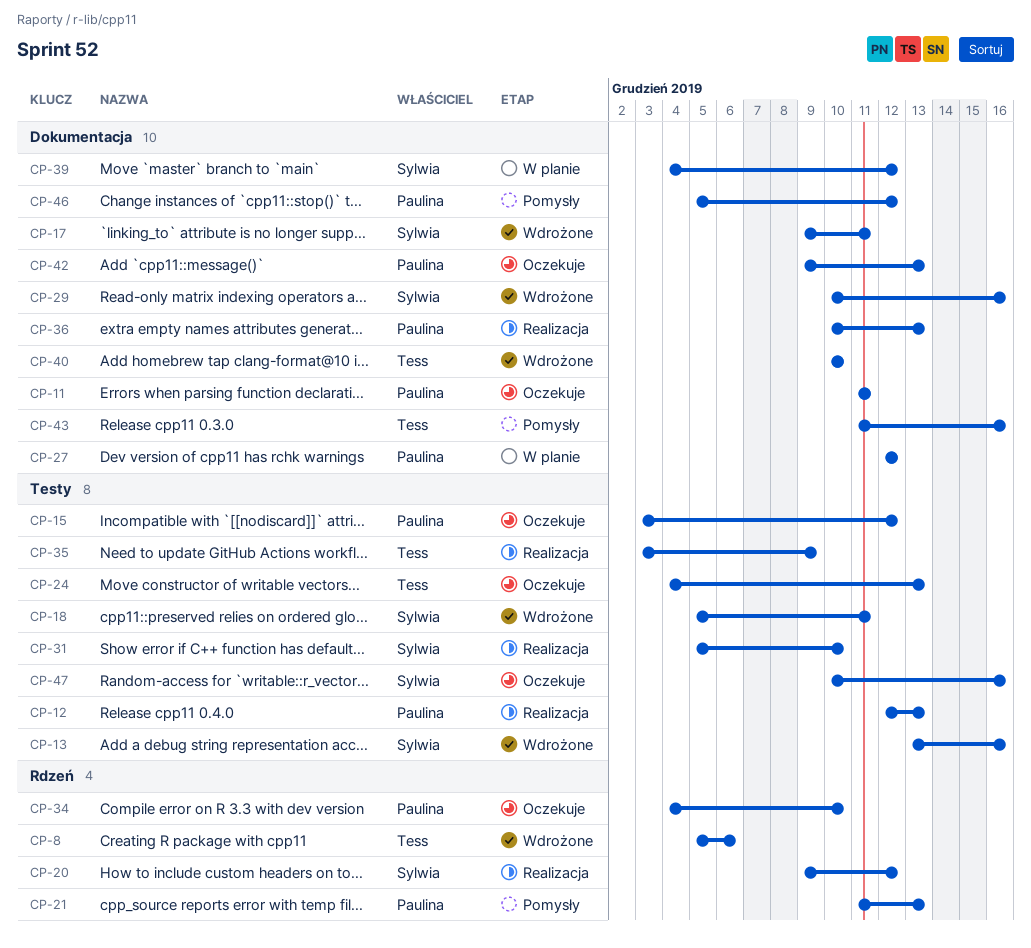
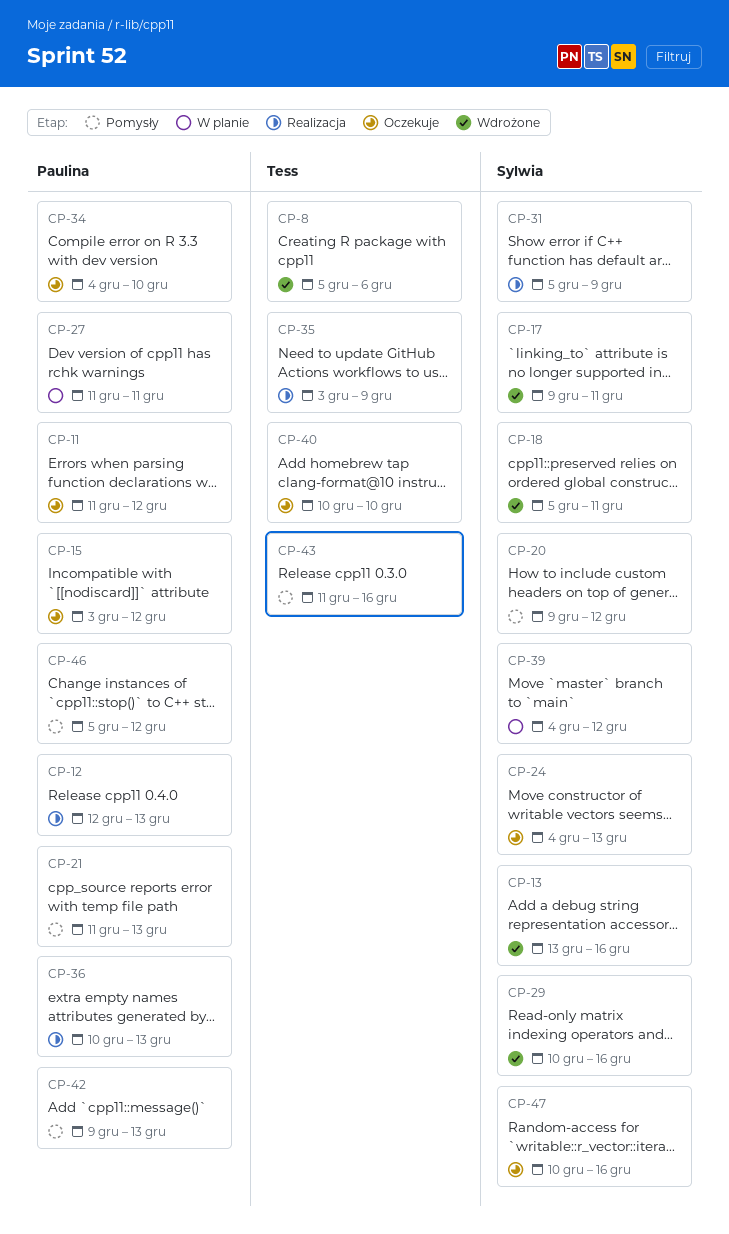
CP-11, due: Dec 11 -> Dec 12
CP-20, status: Realizacja -> Pomysły
CP-24, owner: Tess -> Sylwia
CP-27, start: Dec 12 -> Dec 11
CP-27, due: Dec 12 -> Dec 11
CP-31, due: Dec 10 -> Dec 9
CP-40, status: Wdrożone -> Oczekuje
CP-42, status: Oczekuje -> Pomysły

